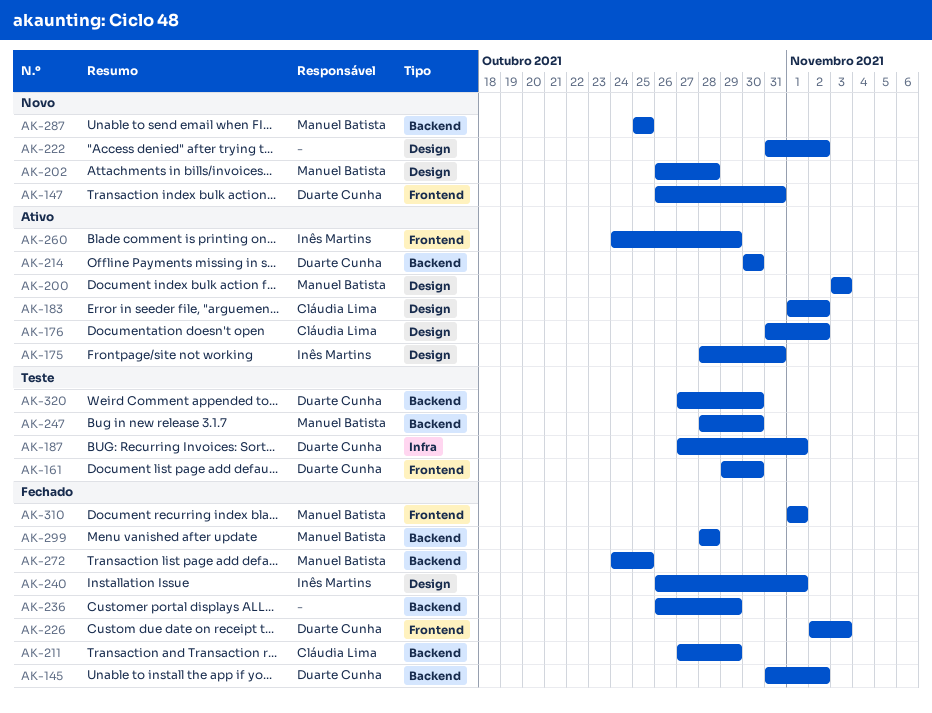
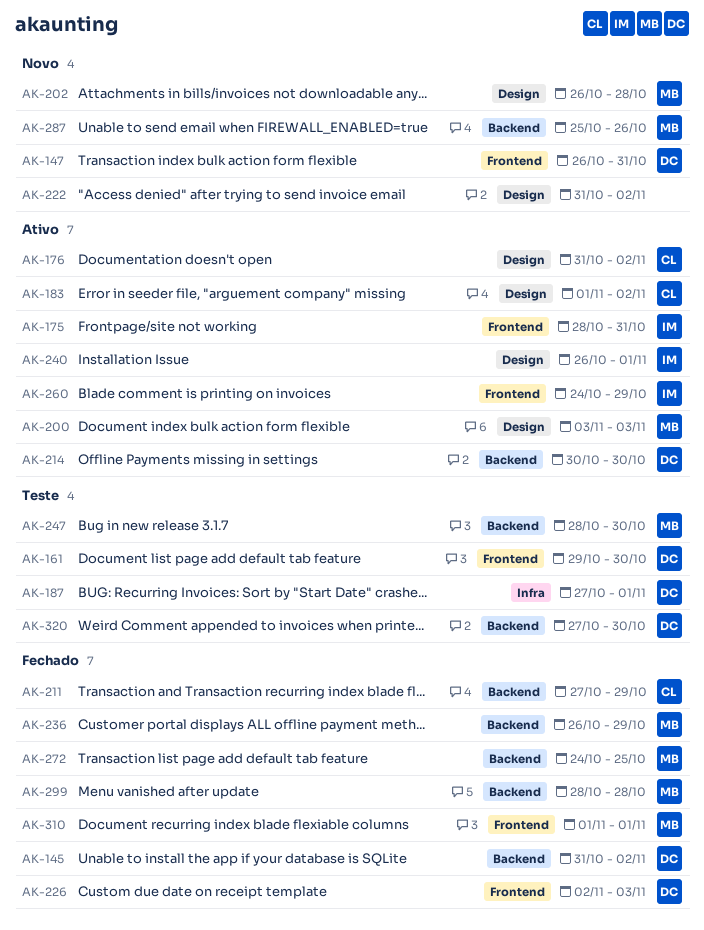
AK-175, label: Design -> Frontend
AK-236, owner: none -> Manuel Batista
AK-240, status: Fechado -> Ativo
AK-287, due: Oct 25 -> Oct 26

